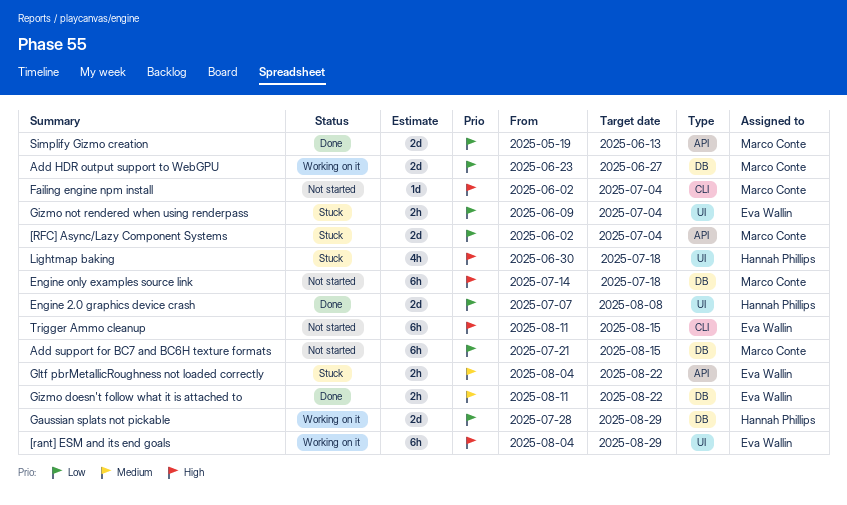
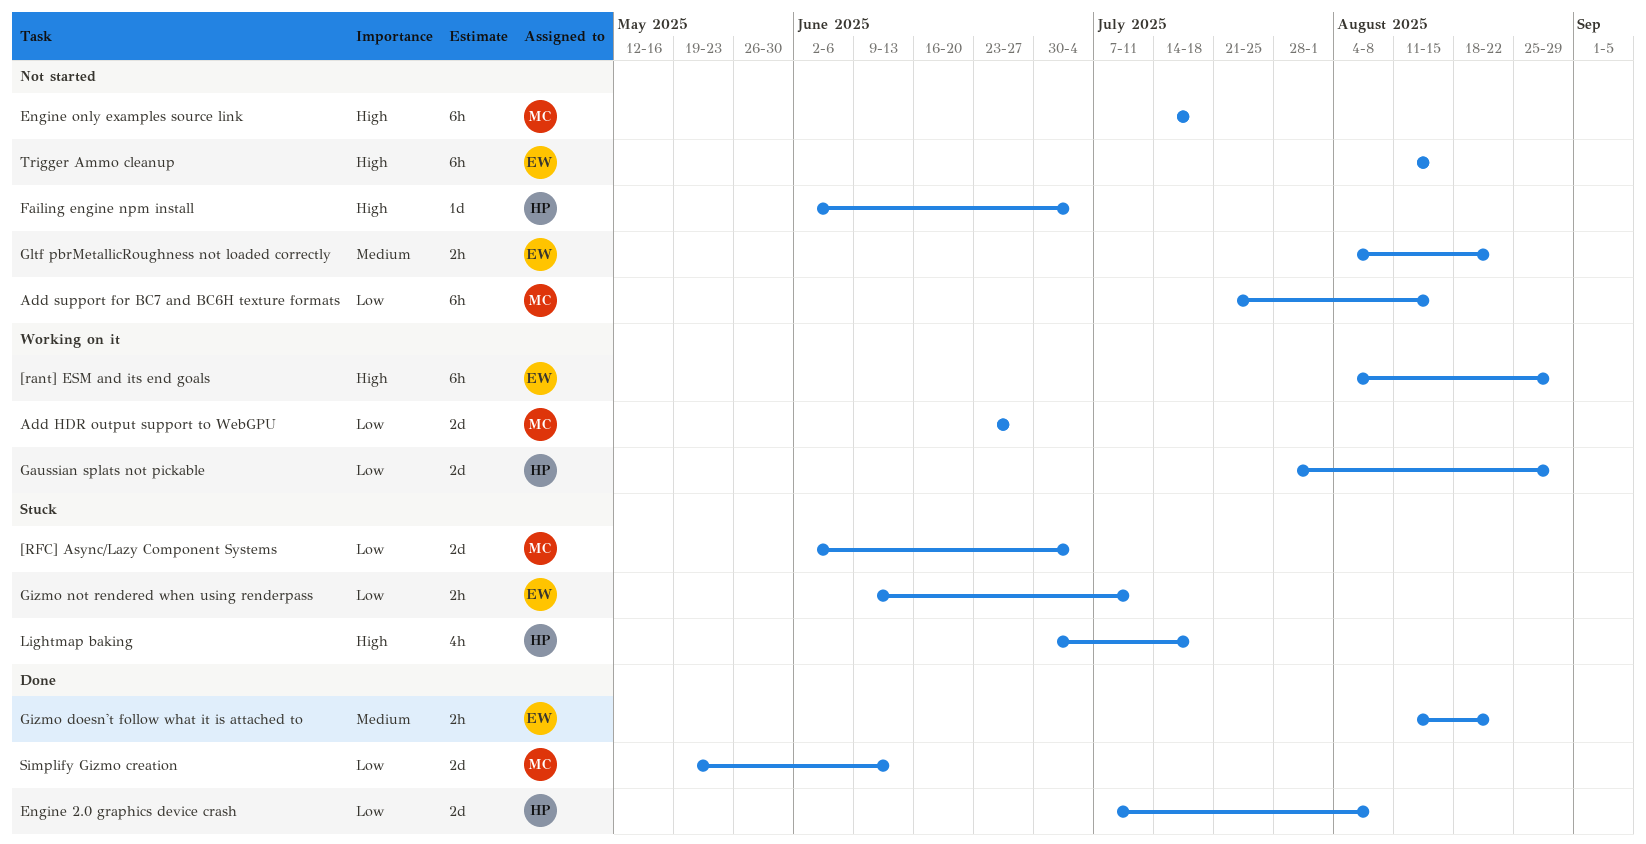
Failing engine npm install, owner: Marco Conte -> Hannah Phillips
Gizmo not rendered when using renderpass, due: Jul 4 -> Jul 11
Gltf pbrMetallicRoughness not loaded correctly, status: Stuck -> Not started

